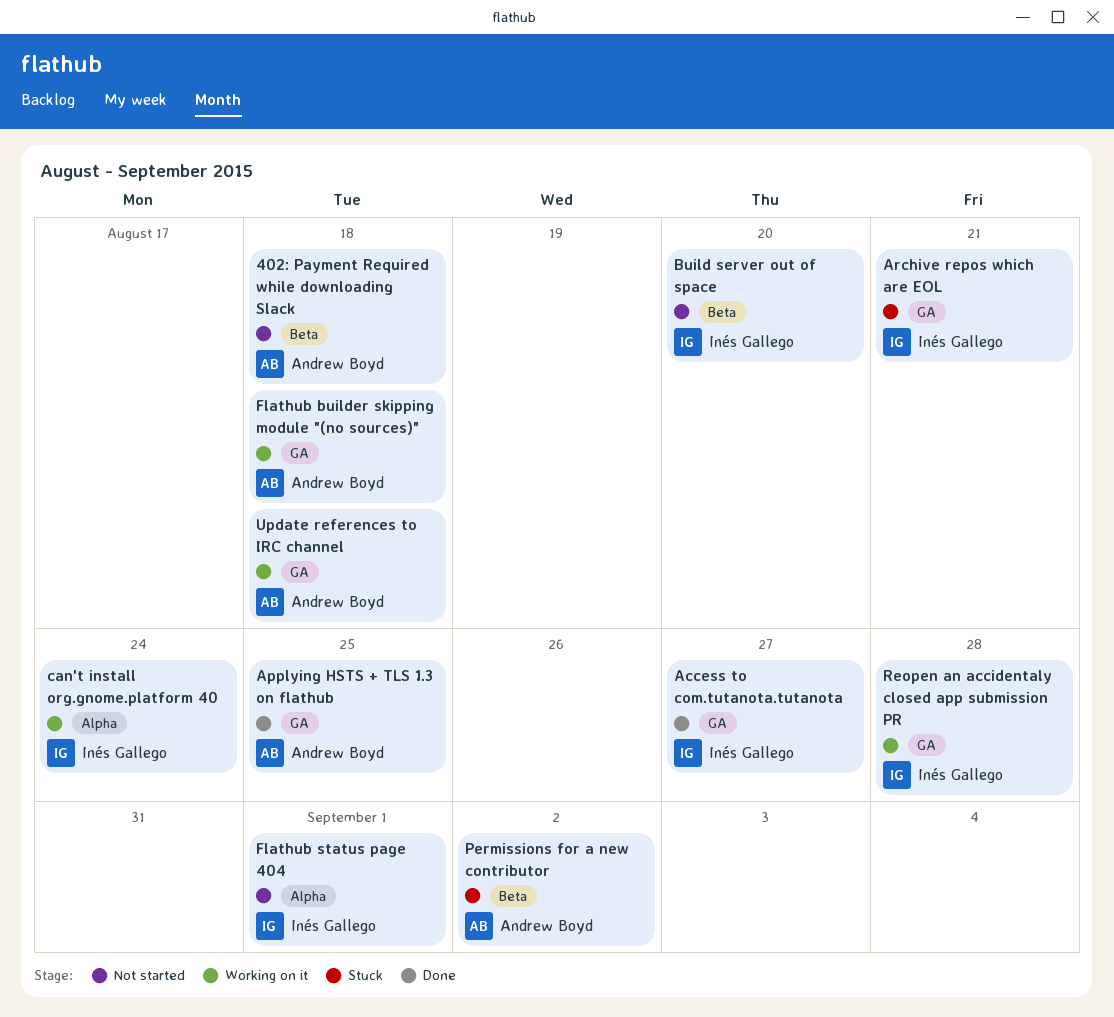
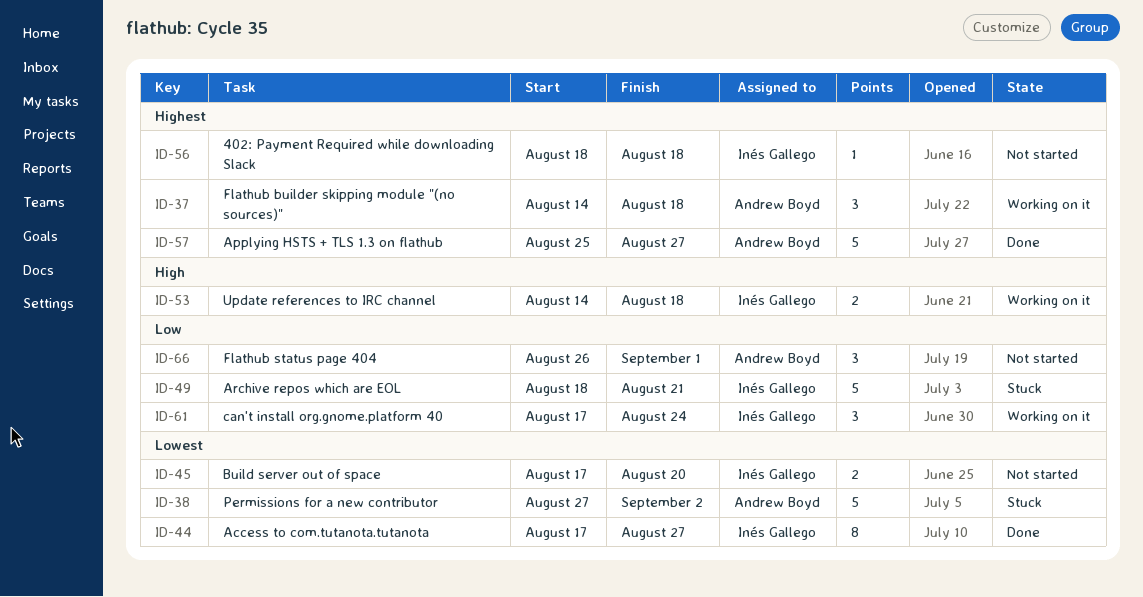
402: Payment Required while downloading Slack, owner: Andrew Boyd -> Inés Gallego
Applying HSTS + TLS 1.3 on flathub, due: Aug 25 -> Aug 27
Flathub status page 404, owner: Inés Gallego -> Andrew Boyd
Reopen an accidentaly closed app submission PR: present -> none
Update references to IRC channel, owner: Andrew Boyd -> Inés Gallego

